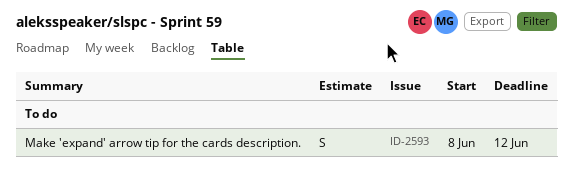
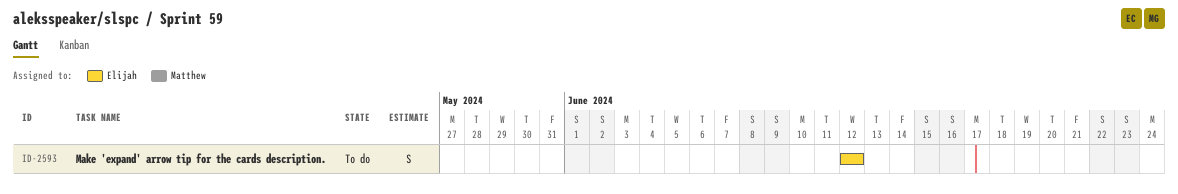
ID-2593, start: Jun 8 -> Jun 12

